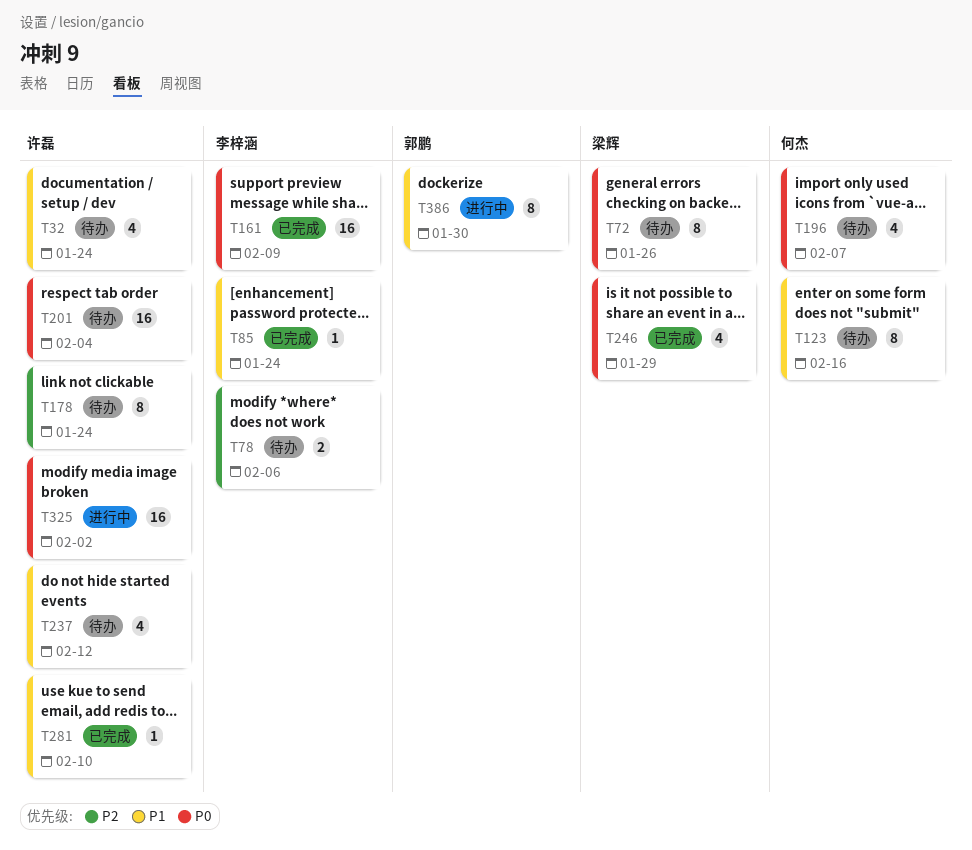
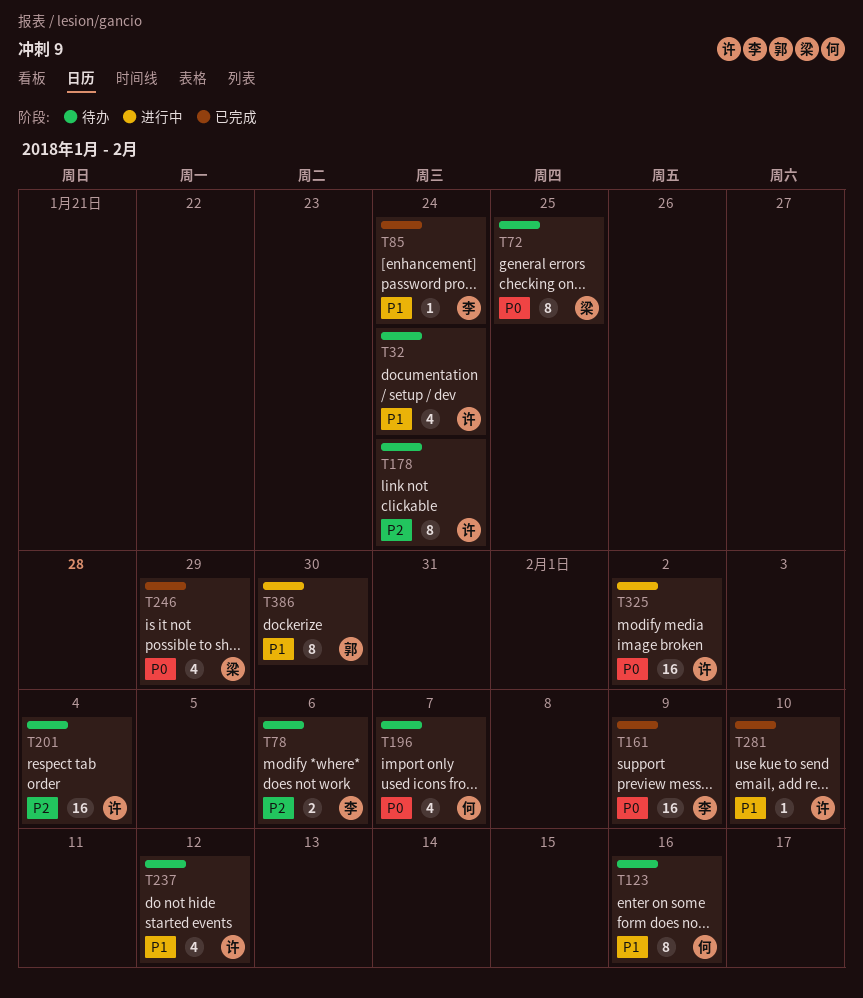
T72, due: Jan 26 -> Jan 25
T201, priority: P0 -> P2

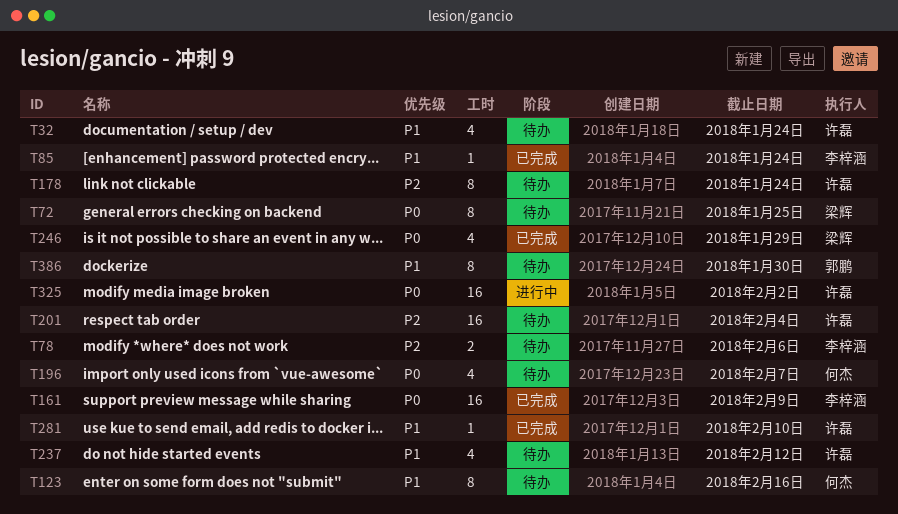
T386, status: 进行中 -> 待办

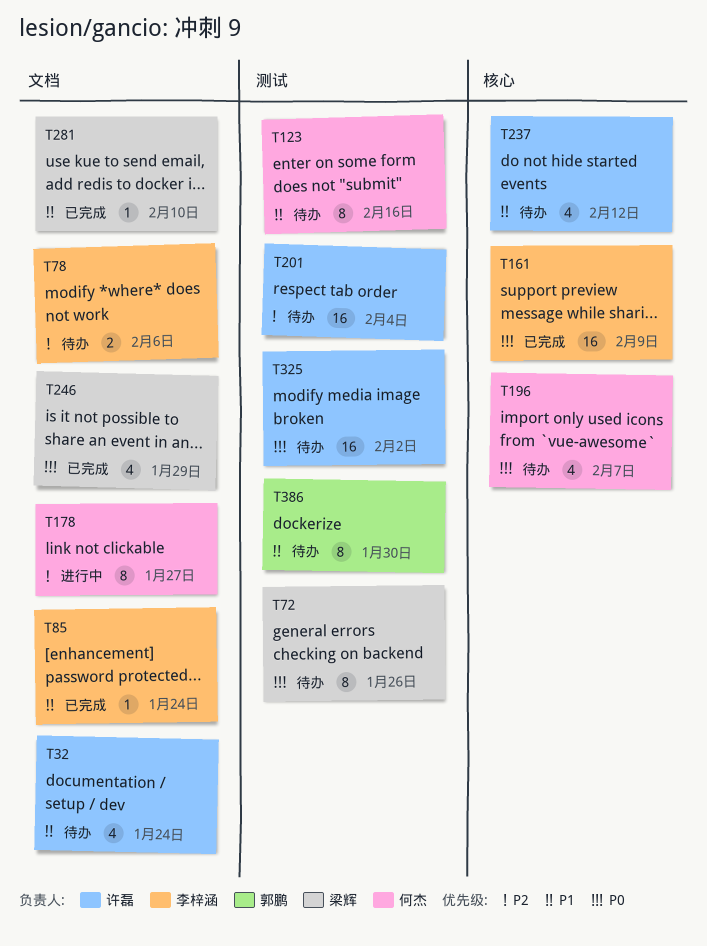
T72, due: Jan 25 -> Jan 26
T178, status: 待办 -> 进行中
T178, owner: 许磊 -> 何杰
T178, due: Jan 24 -> Jan 27
T281, owner: 许磊 -> 梁辉
T325, status: 进行中 -> 待办

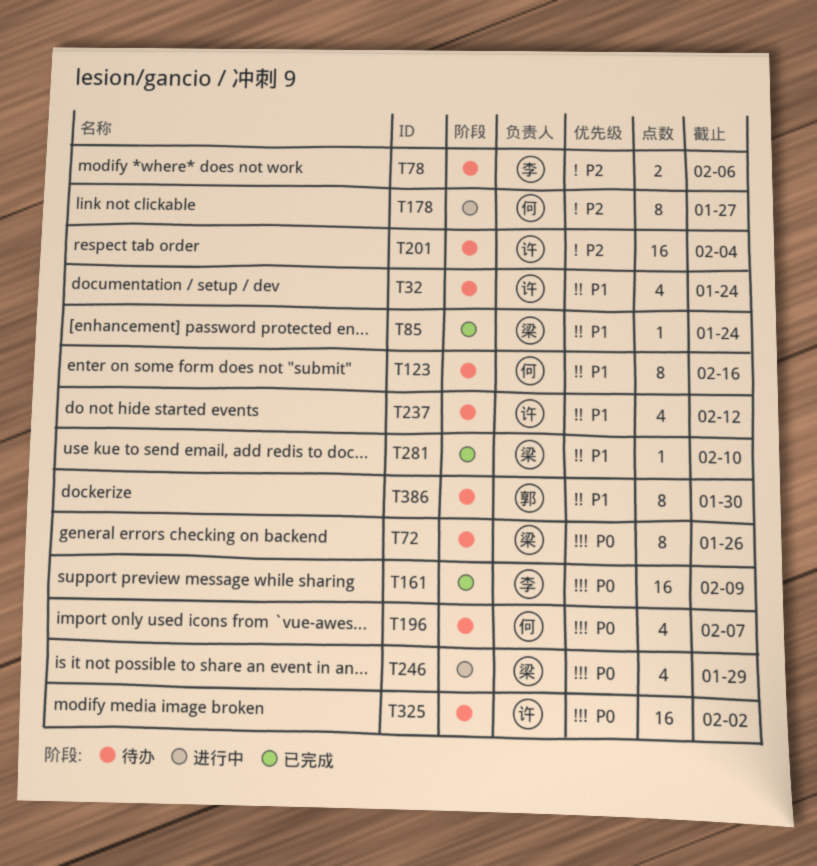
T85, owner: 李梓涵 -> 梁辉
T246, status: 已完成 -> 进行中

